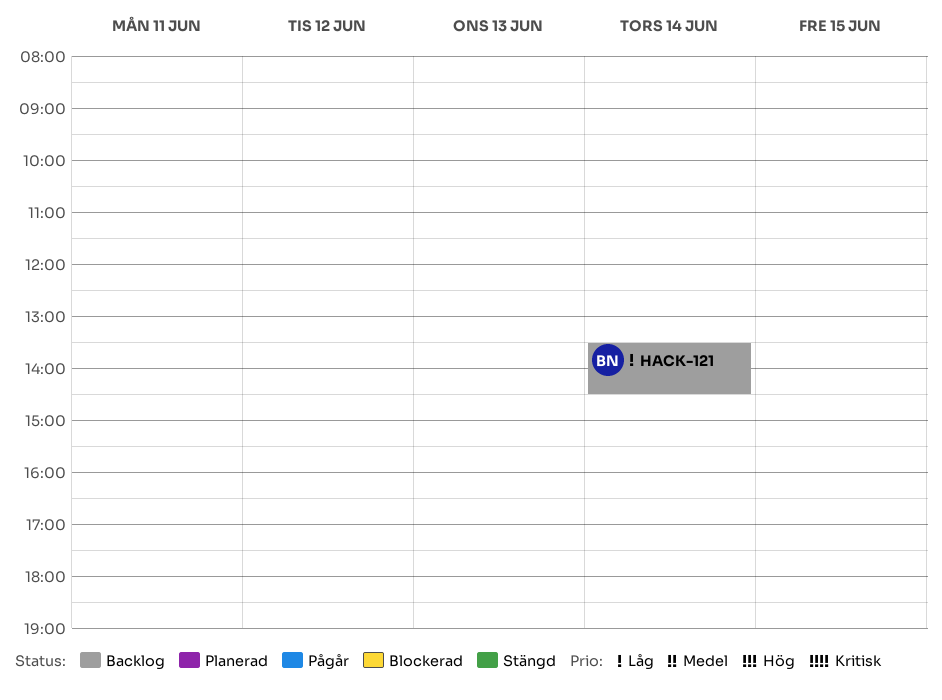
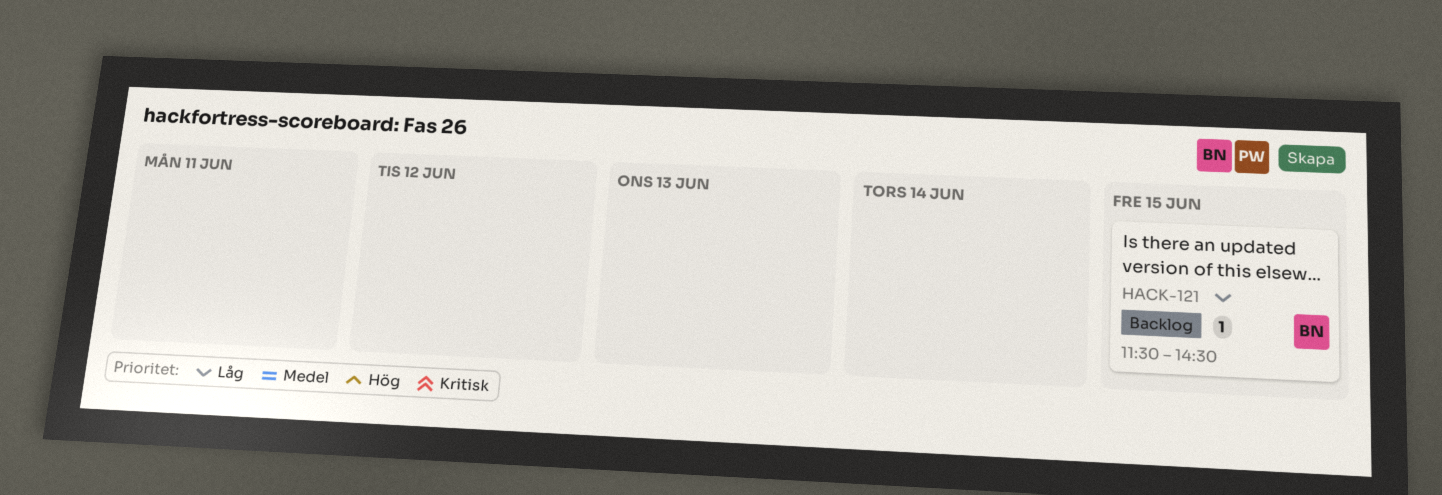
HACK-121, day: Jun 14 -> Jun 15
HACK-121, begins: 13:30 -> 11:30

